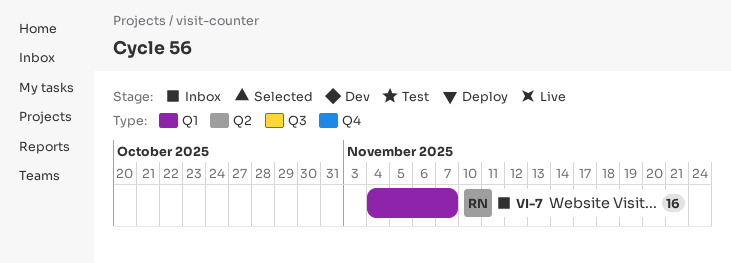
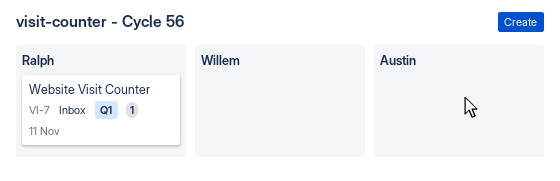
VI-7, estimate: 16 -> 1
VI-7, due: Nov 7 -> Nov 11

